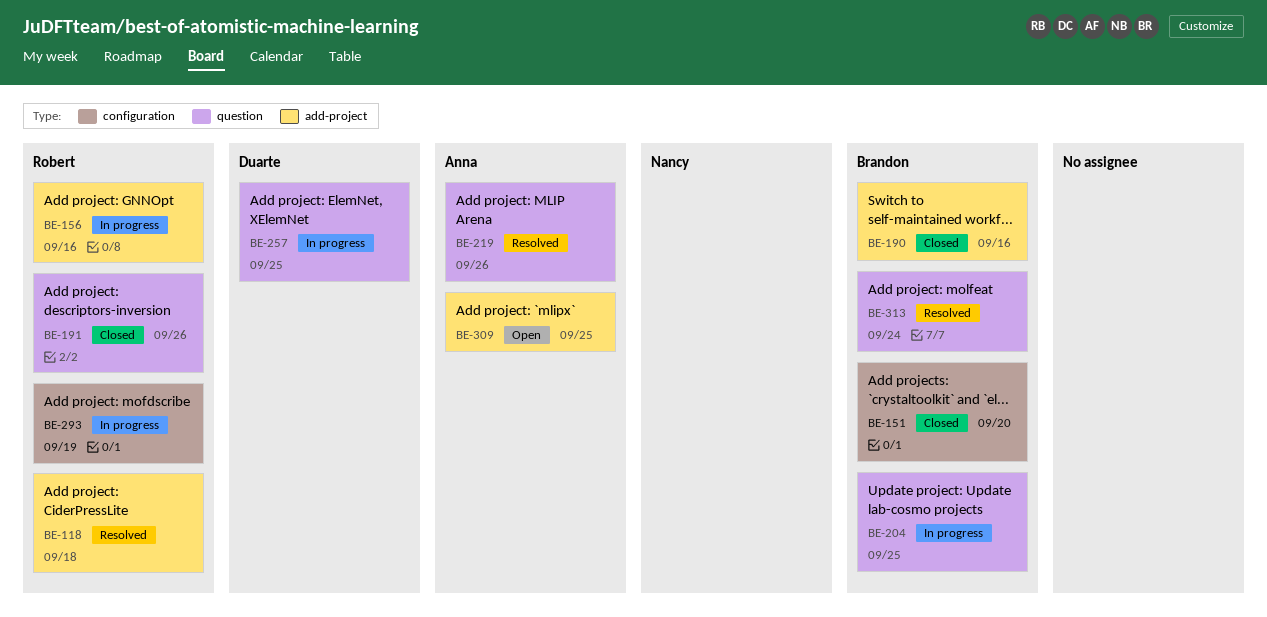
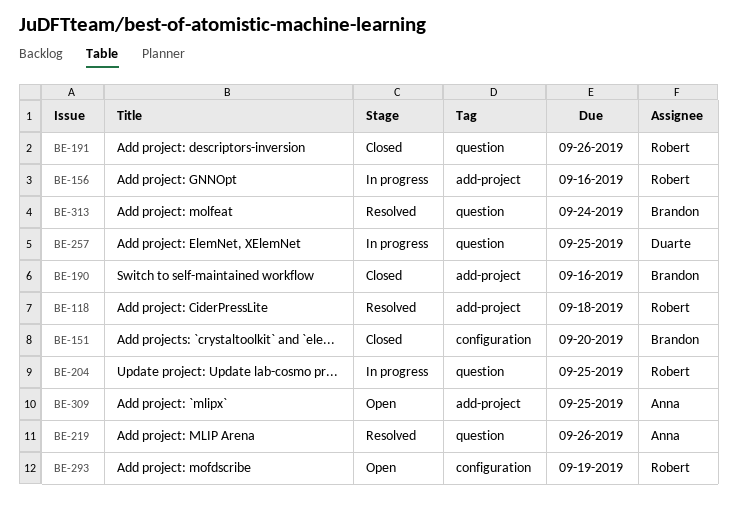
BE-204, owner: Brandon -> Robert
BE-293, status: In progress -> Open

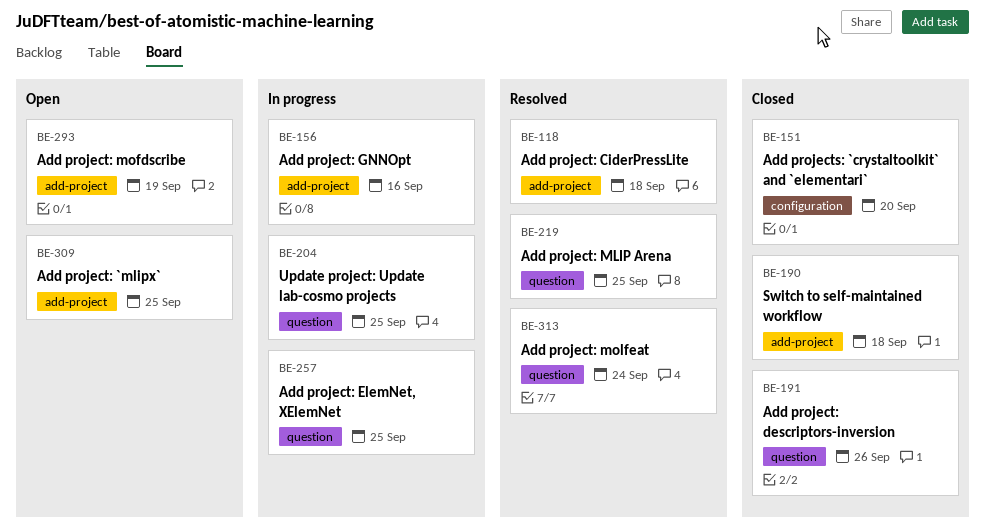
BE-190, due: Sep 16 -> Sep 18
BE-219, due: Sep 26 -> Sep 25
BE-293, label: configuration -> add-project

